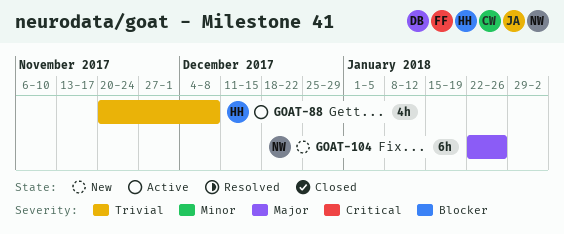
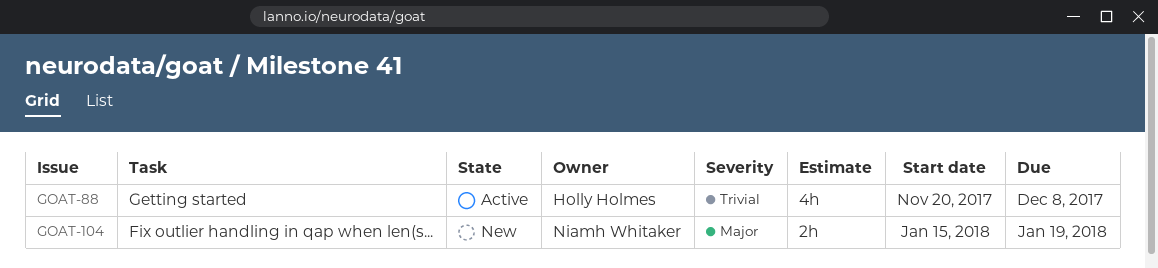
GOAT-104, estimate: 6h -> 2h
GOAT-104, start: Jan 22 -> Jan 15
GOAT-104, due: Jan 26 -> Jan 19

